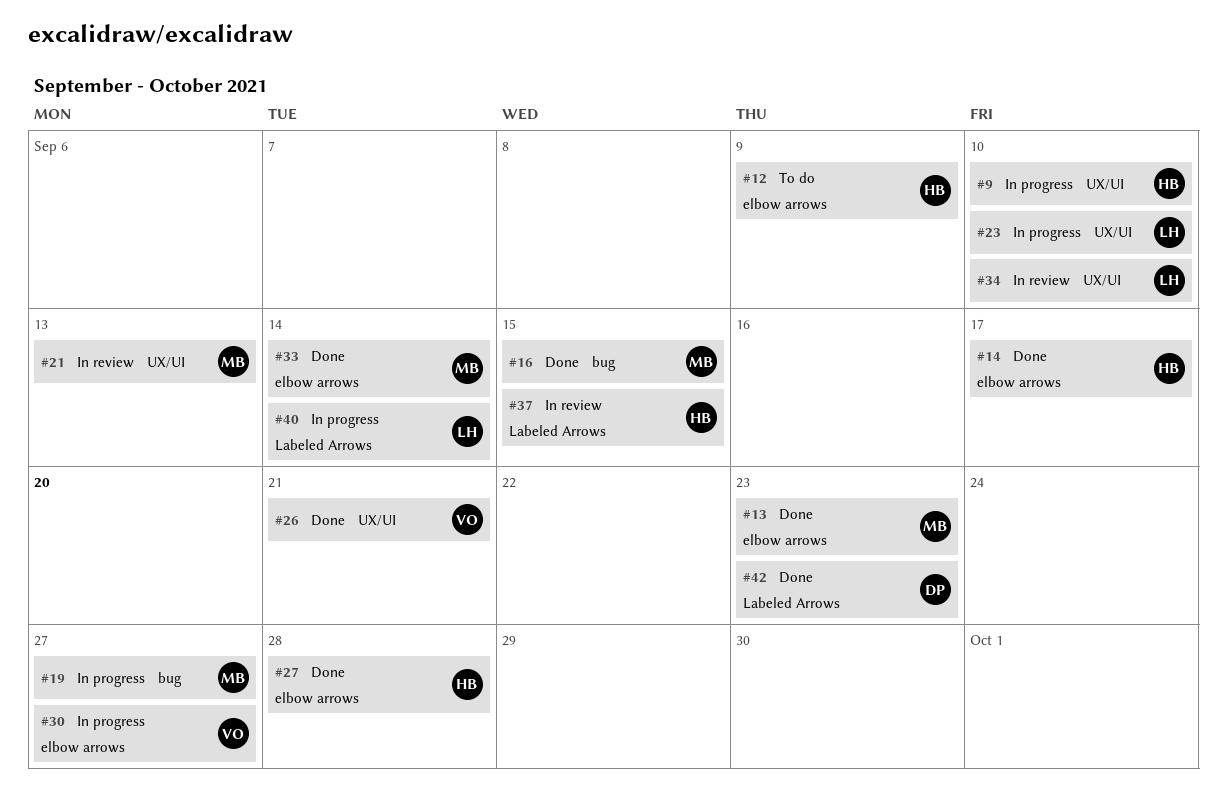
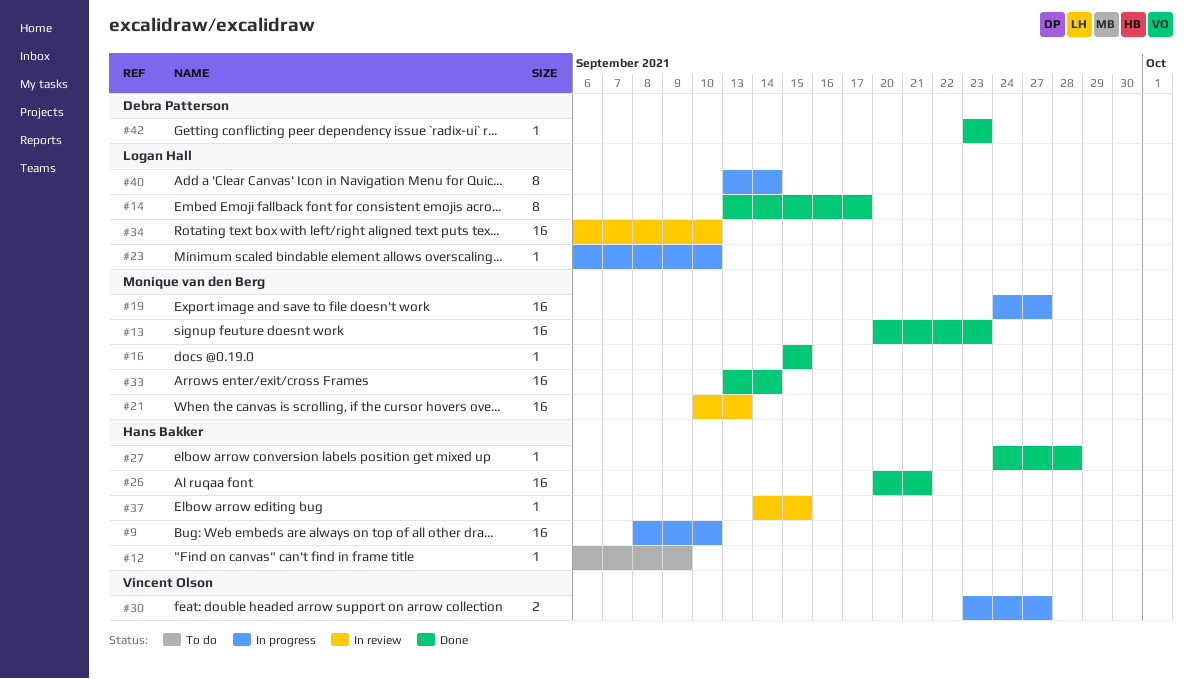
#14, owner: Hans Bakker -> Logan Hall
#26, owner: Vincent Olson -> Hans Bakker

